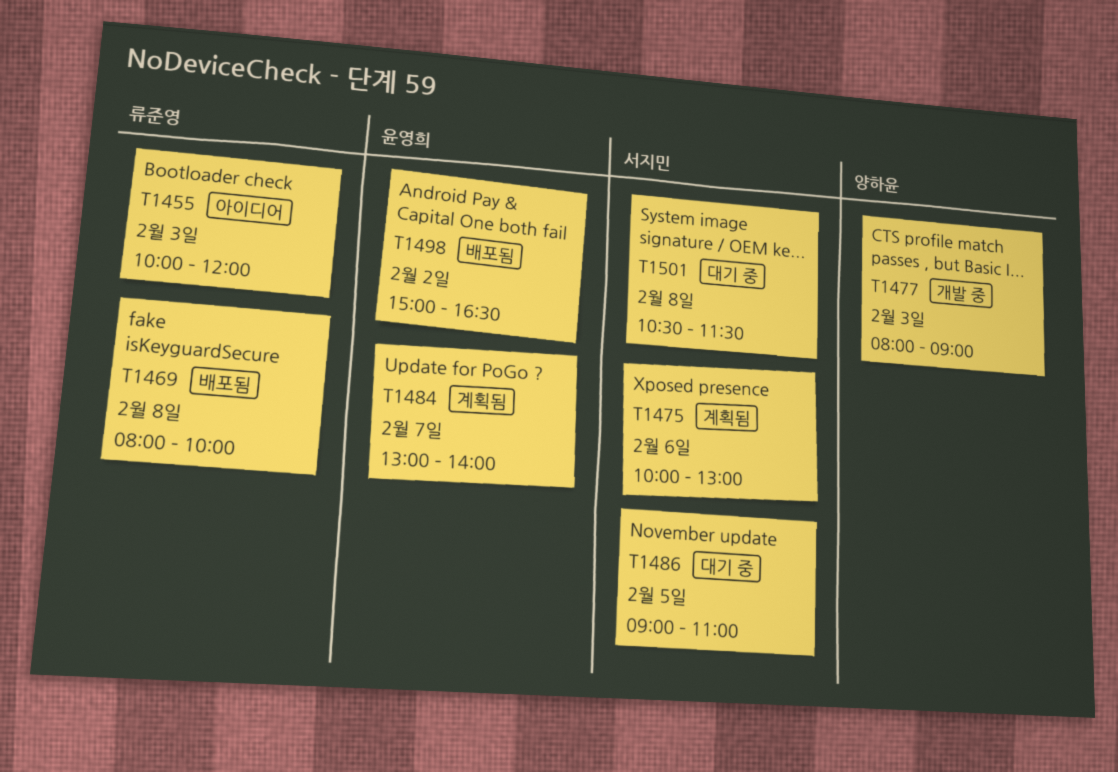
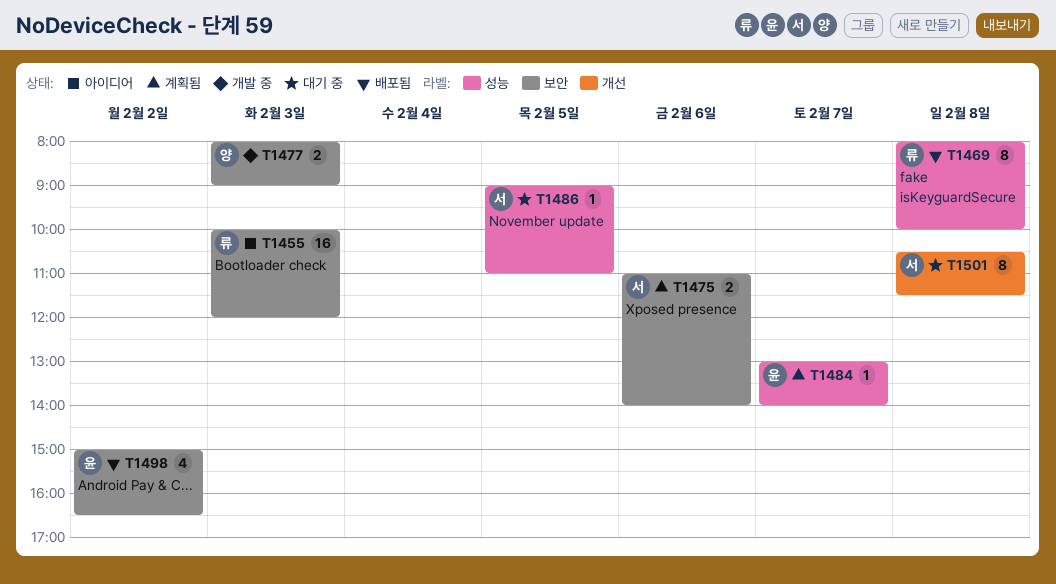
T1475, begins: 10:00 -> 11:00
T1475, ends: 13:00 -> 14:00

